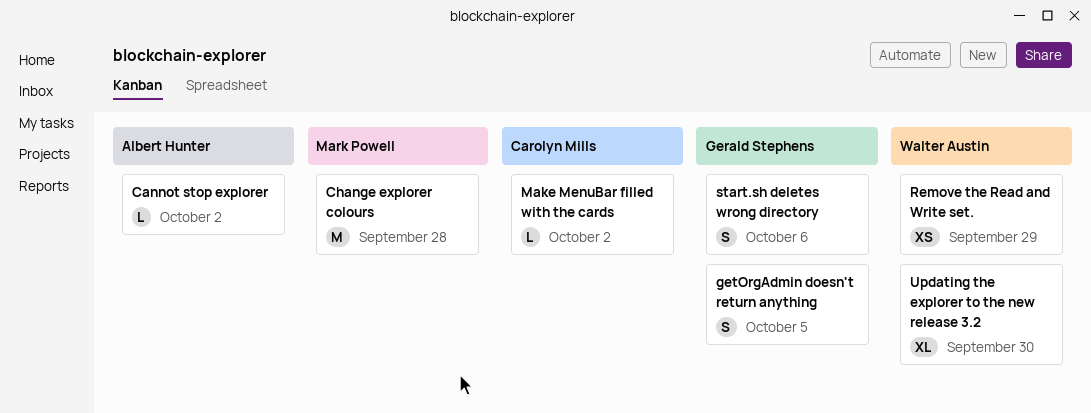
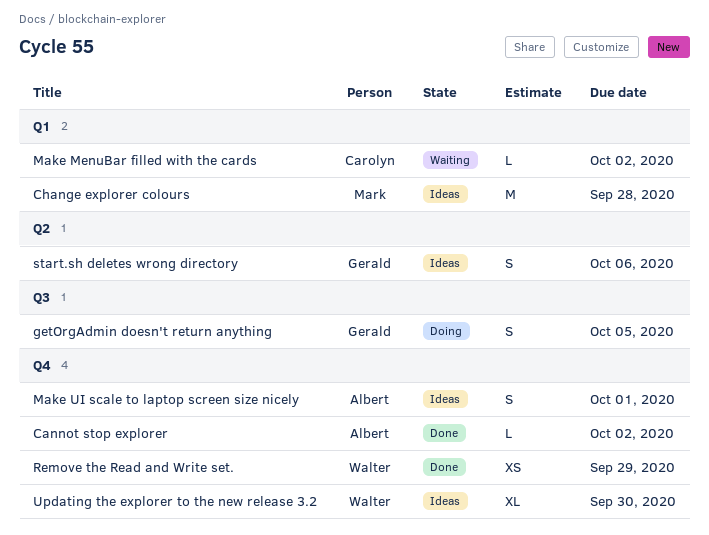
Make UI scale to laptop screen size nicely: none -> present

